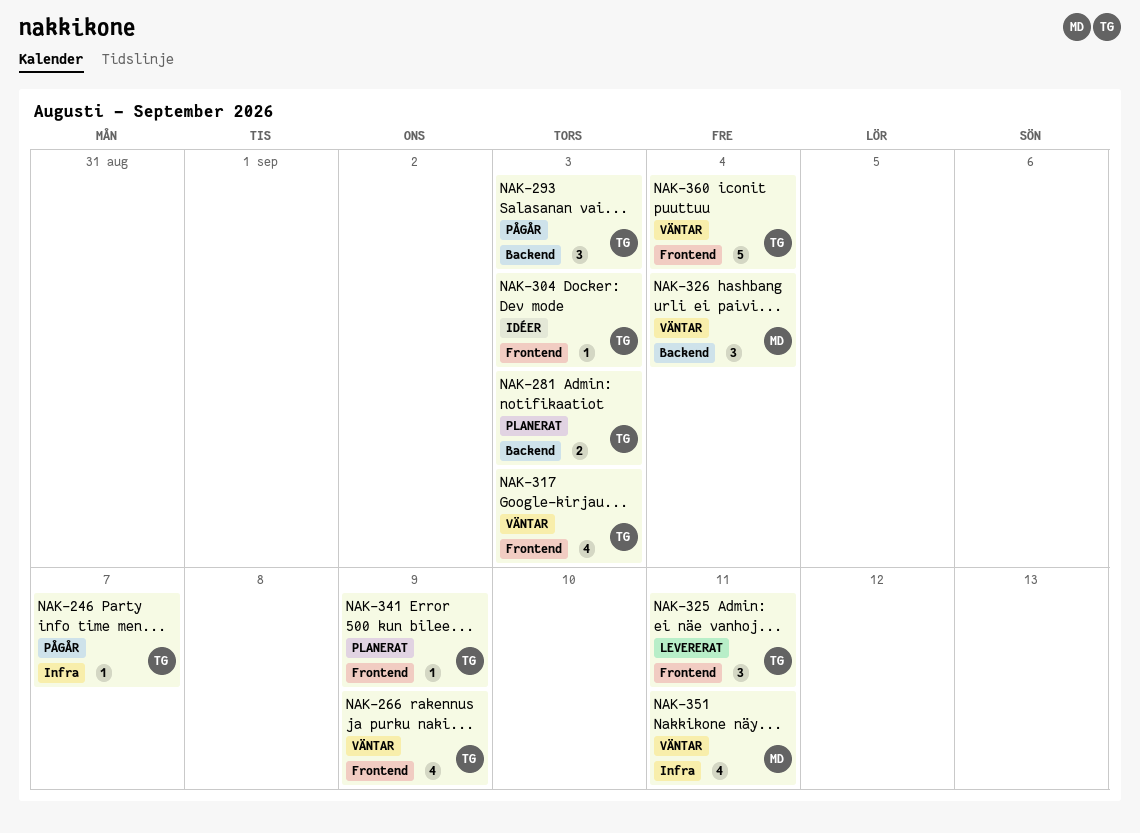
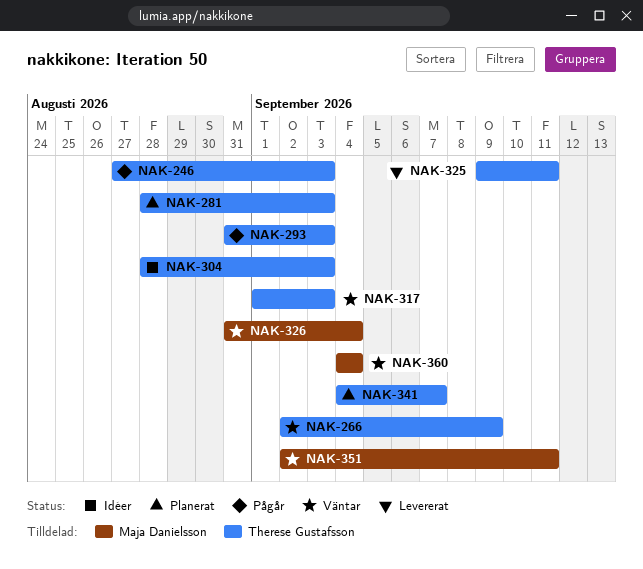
NAK-246, due: Sep 7 -> Sep 3
NAK-341, due: Sep 9 -> Sep 7
NAK-360, owner: Therese Gustafsson -> Maja Danielsson

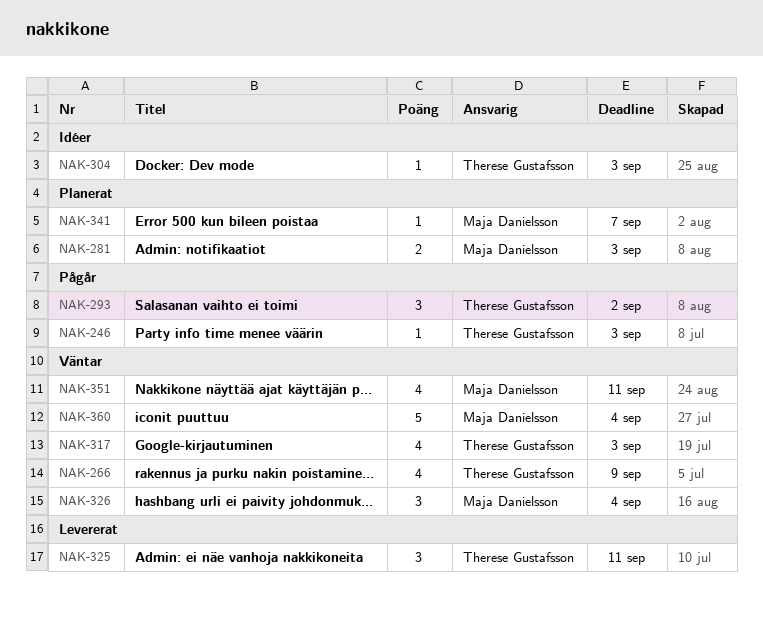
NAK-281, owner: Therese Gustafsson -> Maja Danielsson
NAK-293, due: Sep 3 -> Sep 2
NAK-341, owner: Therese Gustafsson -> Maja Danielsson

